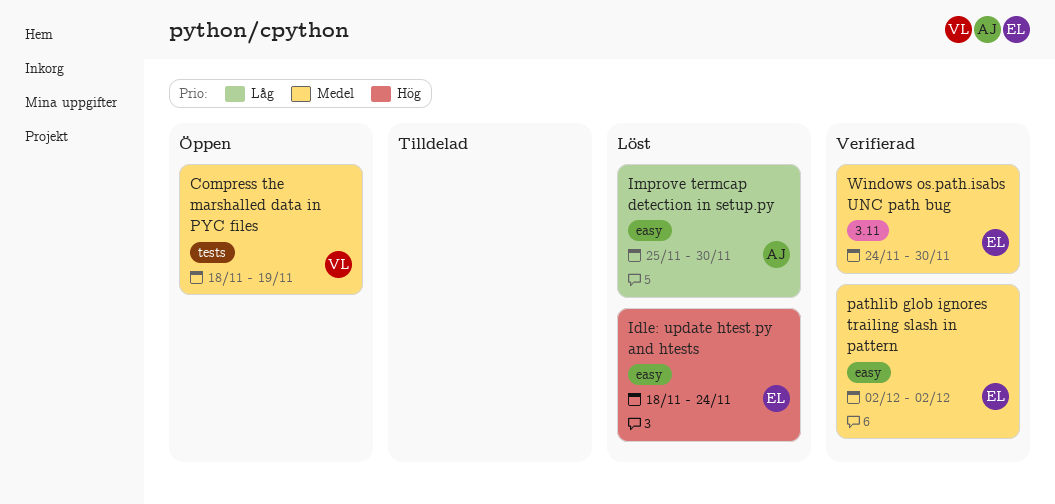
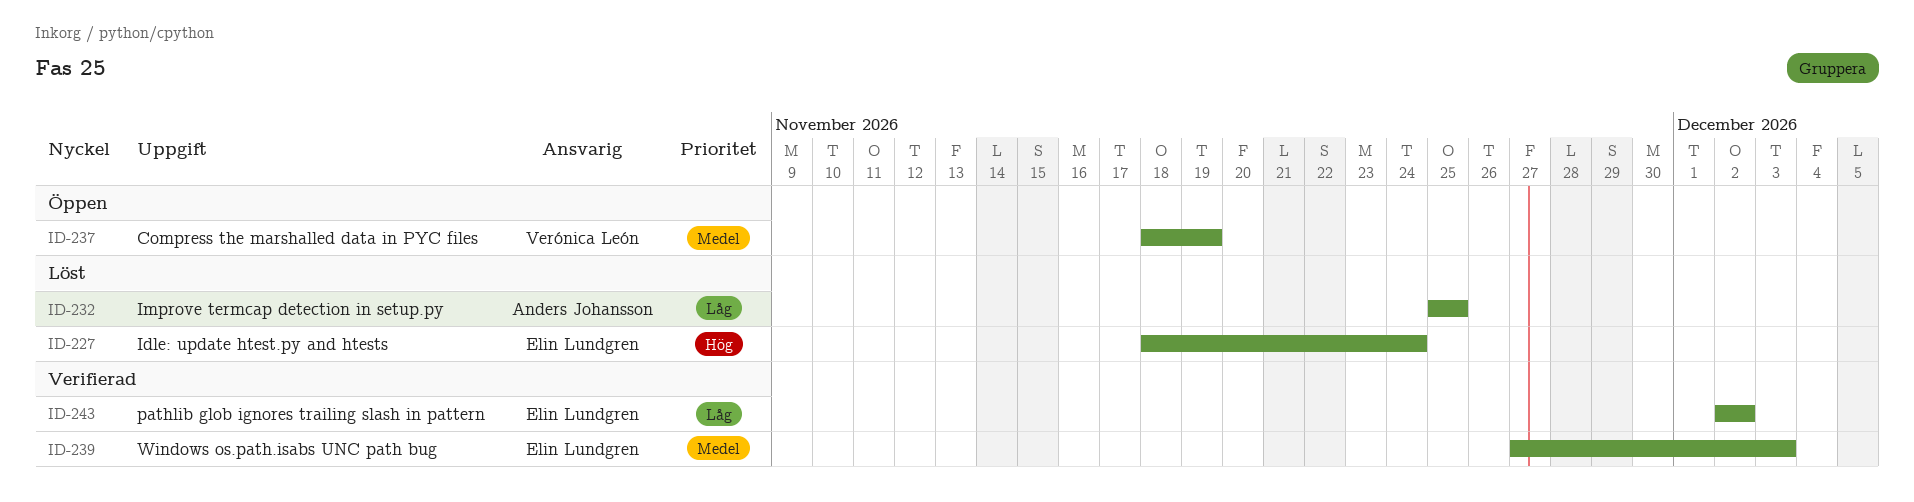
Improve termcap detection in setup.py, due: Nov 30 -> Nov 25
pathlib glob ignores trailing slash in pattern, priority: Medel -> Låg
Windows os.path.isabs UNC path bug, start: Nov 24 -> Nov 27
Windows os.path.isabs UNC path bug, due: Nov 30 -> Dec 3

